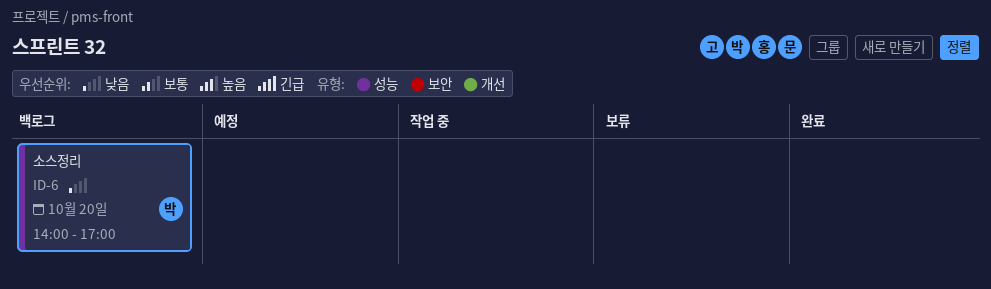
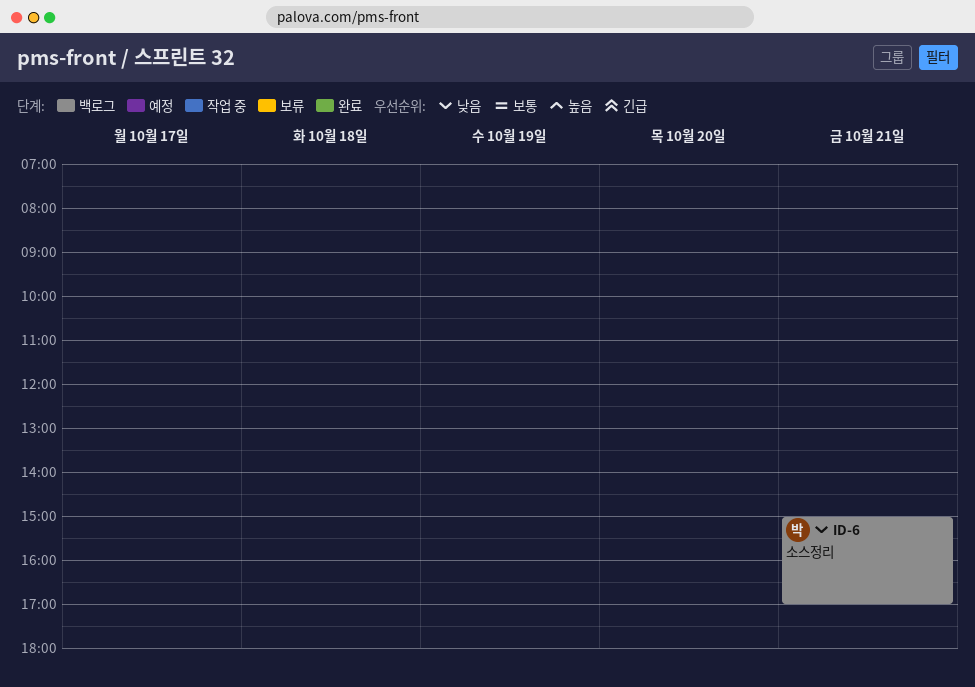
ID-6, day: Oct 20 -> Oct 21
ID-6, begins: 14:00 -> 15:00

